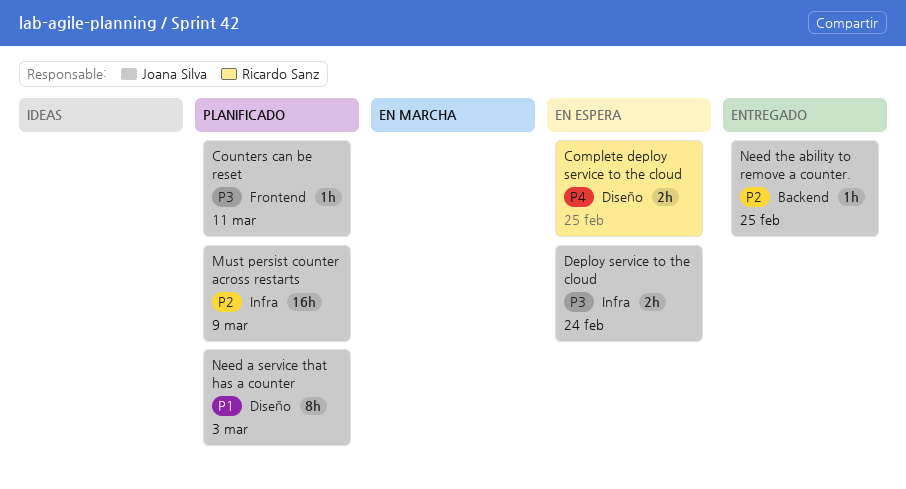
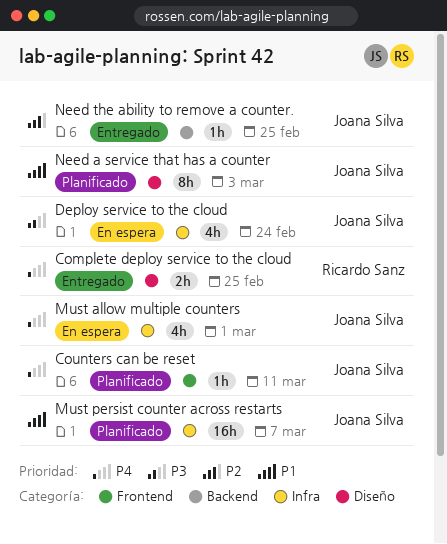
Complete deploy service to the cloud, status: En espera -> Entregado
Counters can be reset, priority: P3 -> P4
Deploy service to the cloud, estimate: 2h -> 4h
Must allow multiple counters: none -> present
Must persist counter across restarts, priority: P2 -> P1
Must persist counter across restarts, due: Mar 9 -> Mar 7

